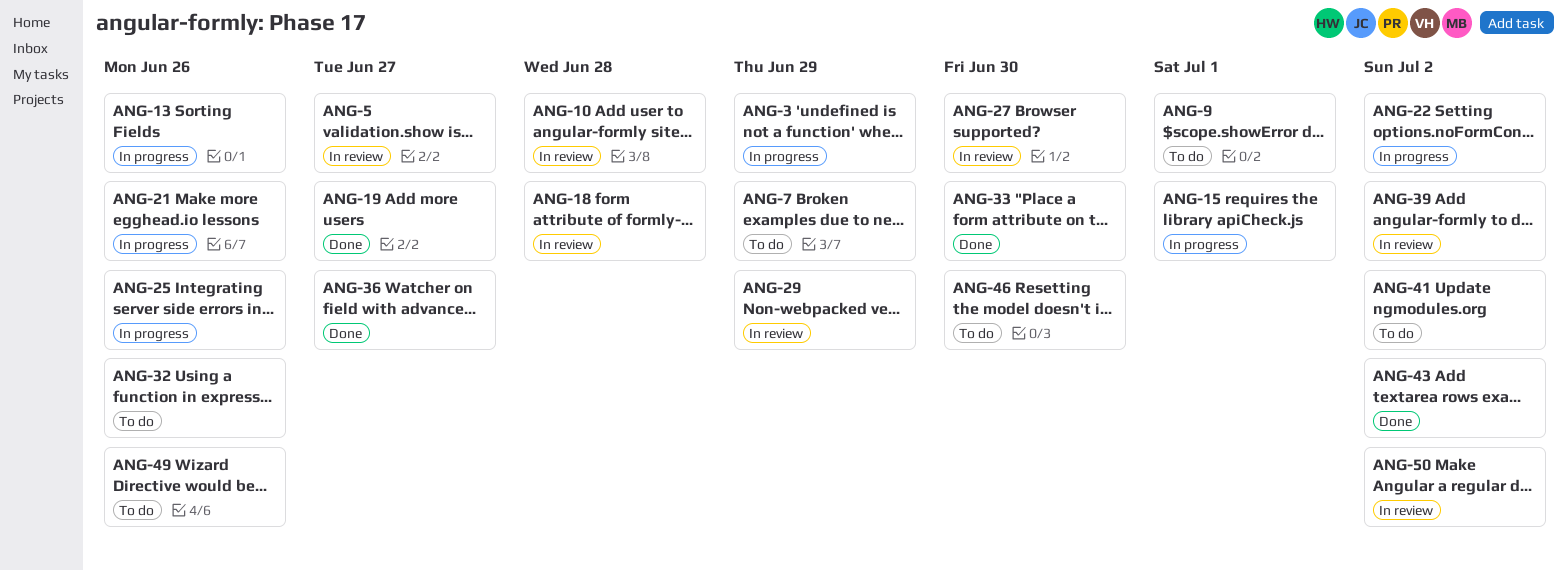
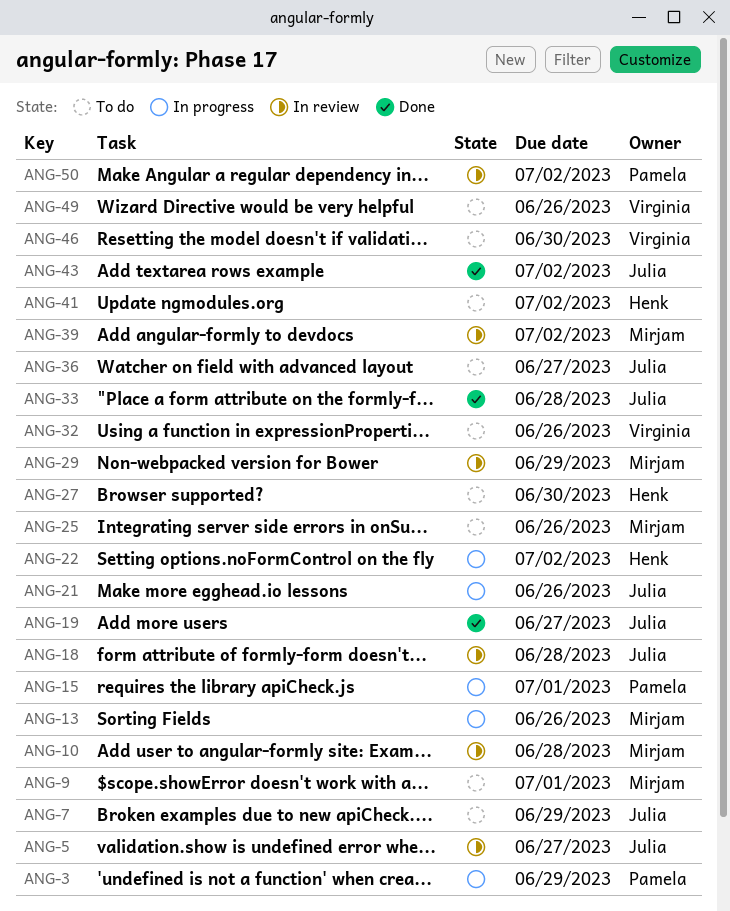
ANG-25, status: In progress -> To do
ANG-27, status: In review -> To do
ANG-33, due: Jun 30 -> Jun 28
ANG-36, status: Done -> To do

